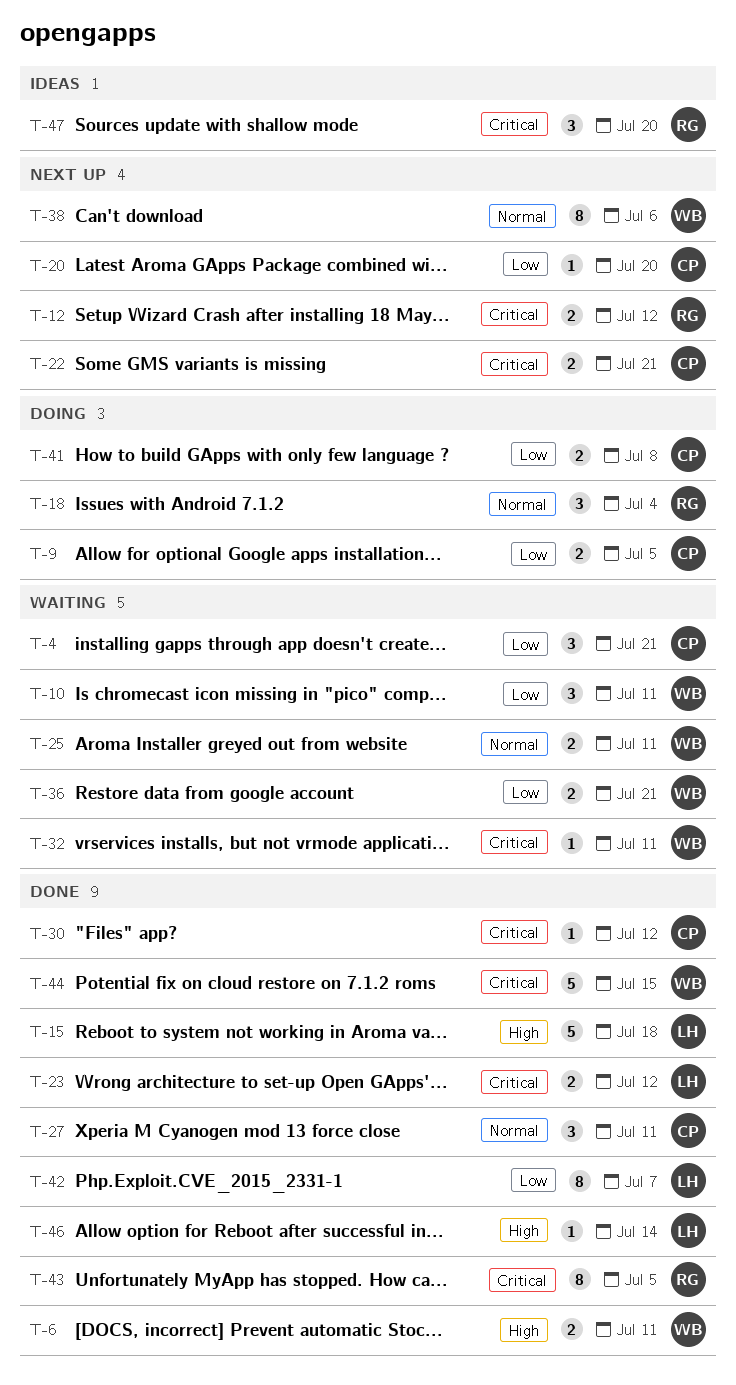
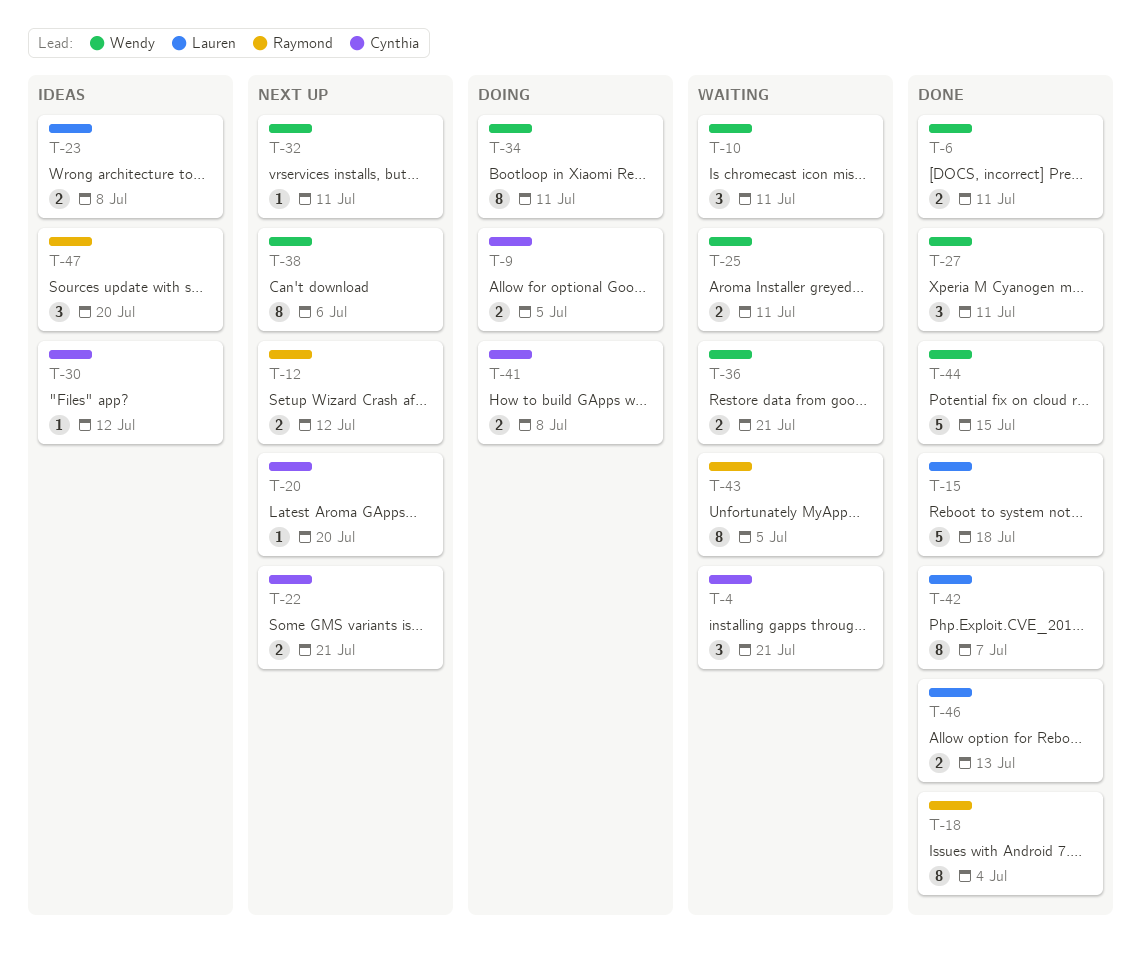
T-18, status: Doing -> Done
T-18, estimate: 3 -> 8
T-23, status: Done -> Ideas
T-23, due: Jul 12 -> Jul 8
T-27, owner: Cynthia -> Wendy
T-30, status: Done -> Ideas
T-32, status: Waiting -> Next up
T-34: none -> present
T-43, status: Done -> Waiting
T-46, estimate: 1 -> 2
T-46, due: Jul 14 -> Jul 13

